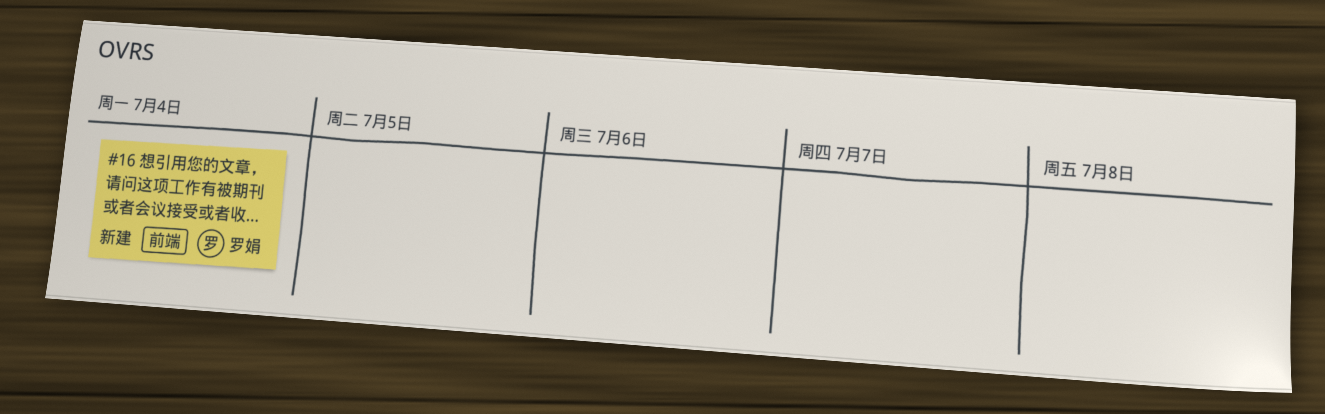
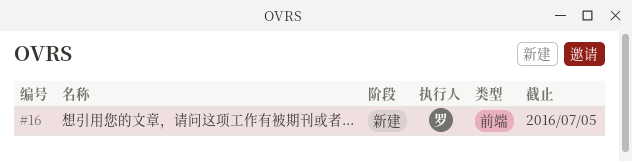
#16, due: Jul 4 -> Jul 5

